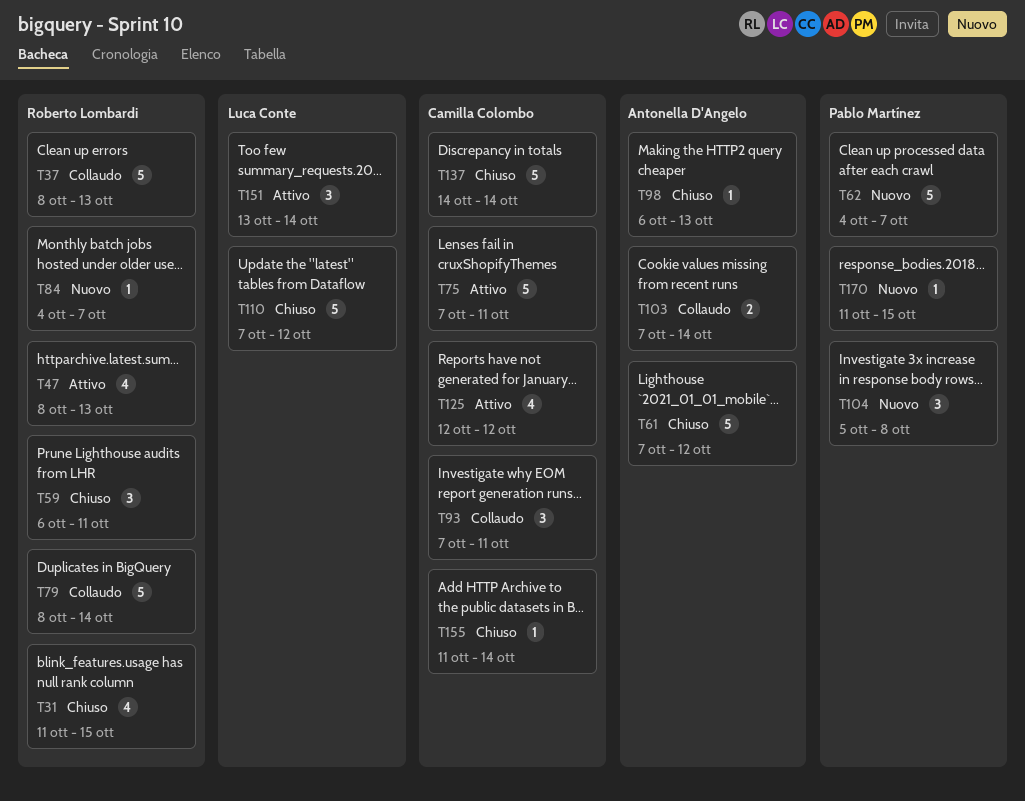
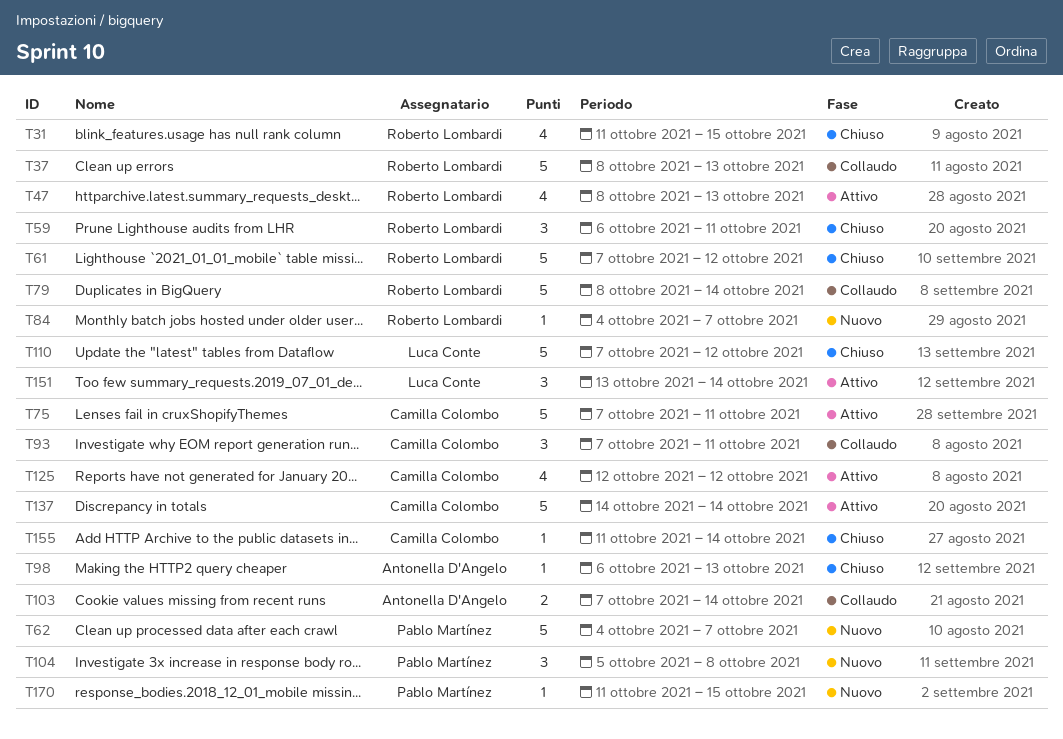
T61, owner: Antonella D'Angelo -> Roberto Lombardi
T137, status: Chiuso -> Attivo

